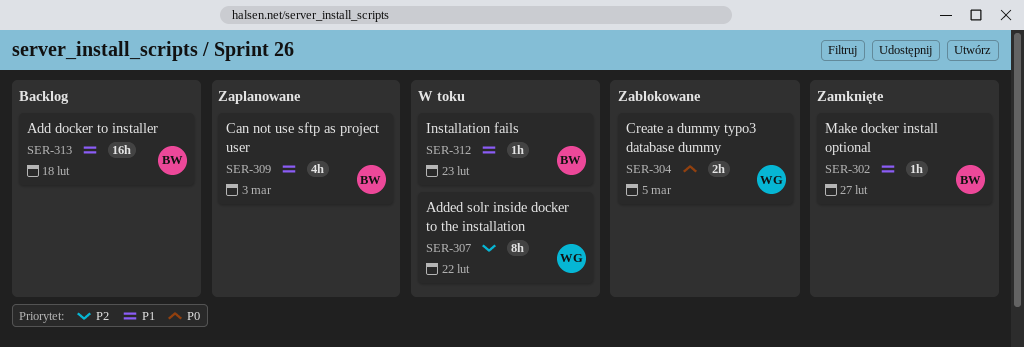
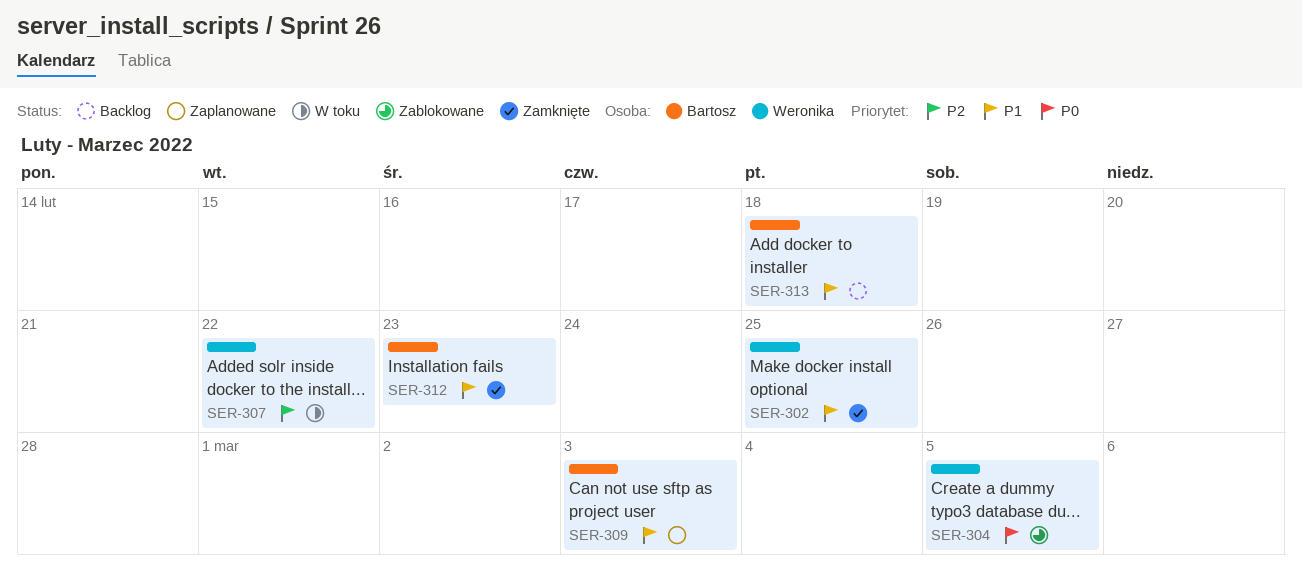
SER-302, owner: Bartosz -> Weronika
SER-302, due: Feb 27 -> Feb 25
SER-312, status: W toku -> Zamknięte

